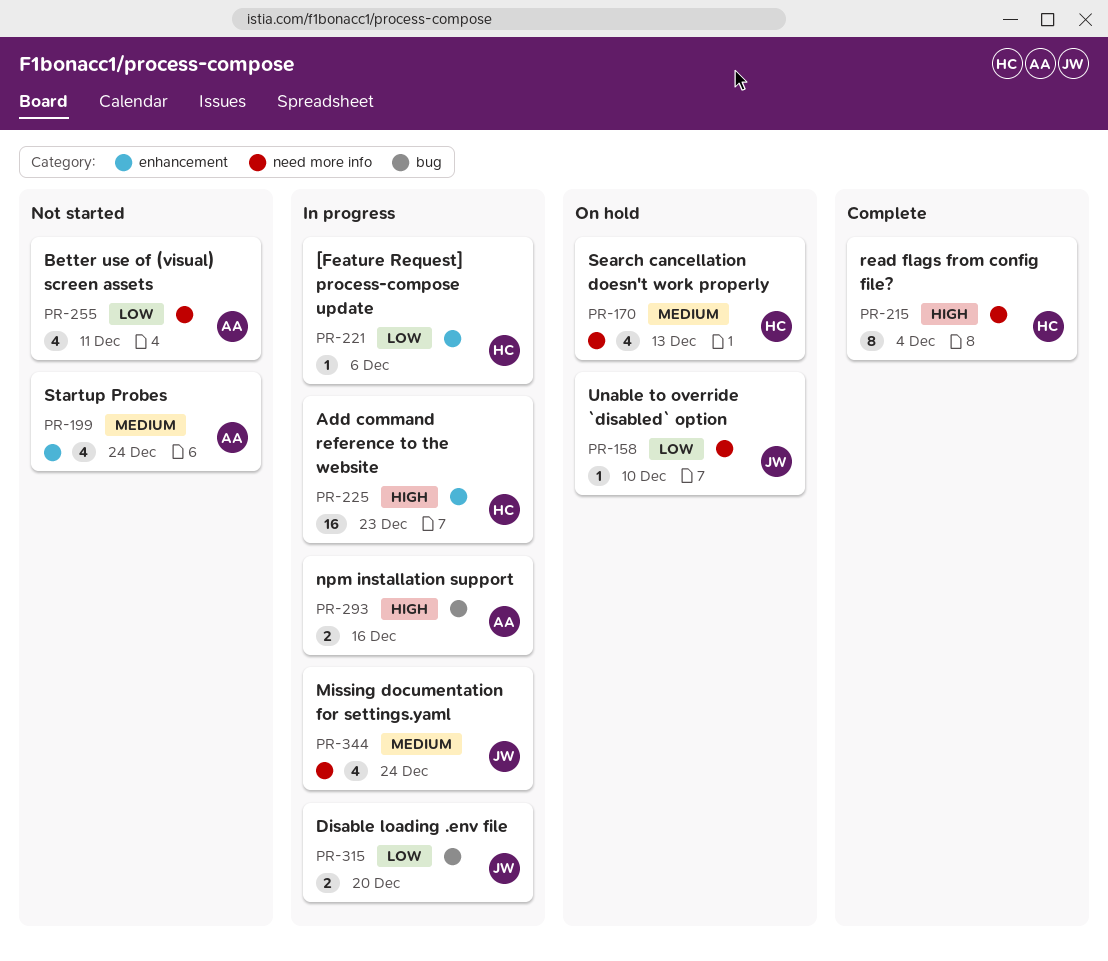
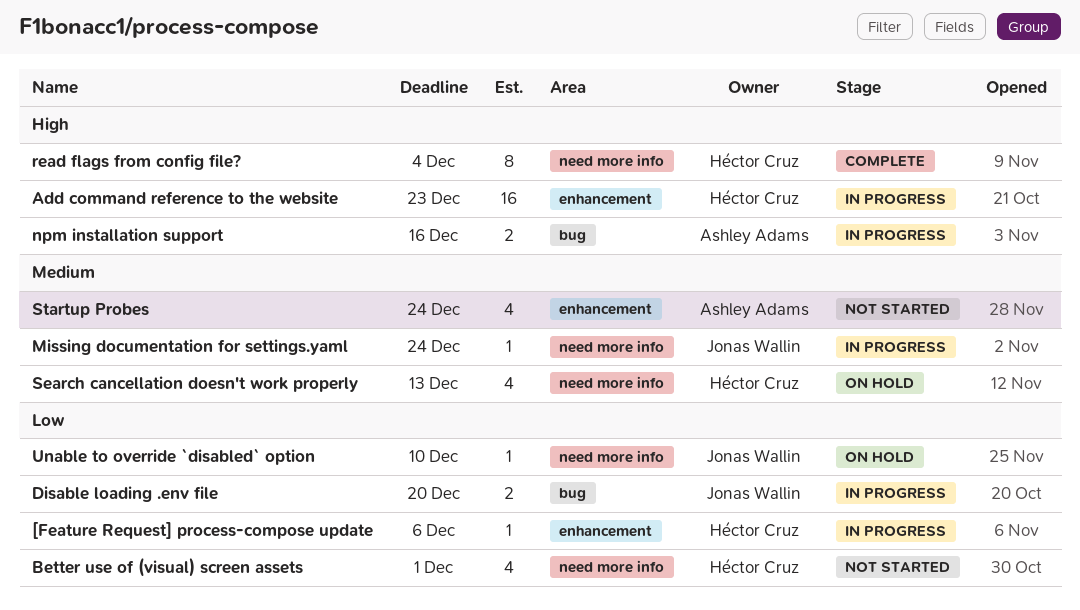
Better use of (visual) screen assets, owner: Ashley Adams -> Héctor Cruz
Better use of (visual) screen assets, due: Dec 11 -> Dec 1
Missing documentation for settings.yaml, estimate: 4 -> 1

